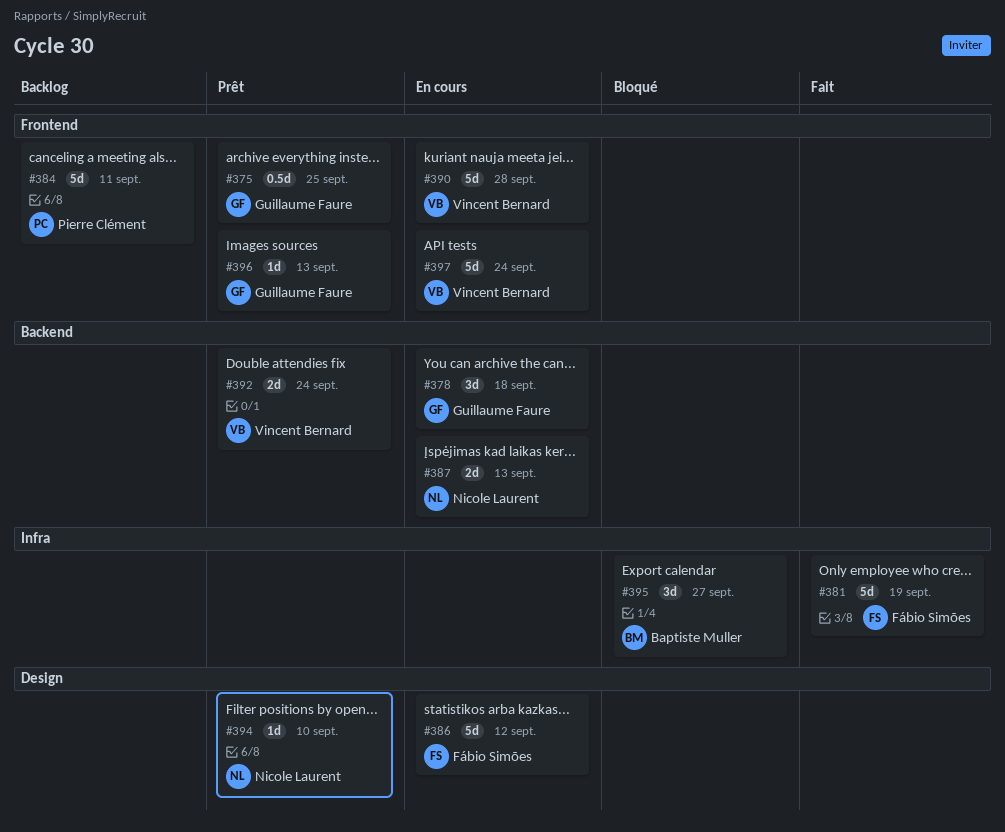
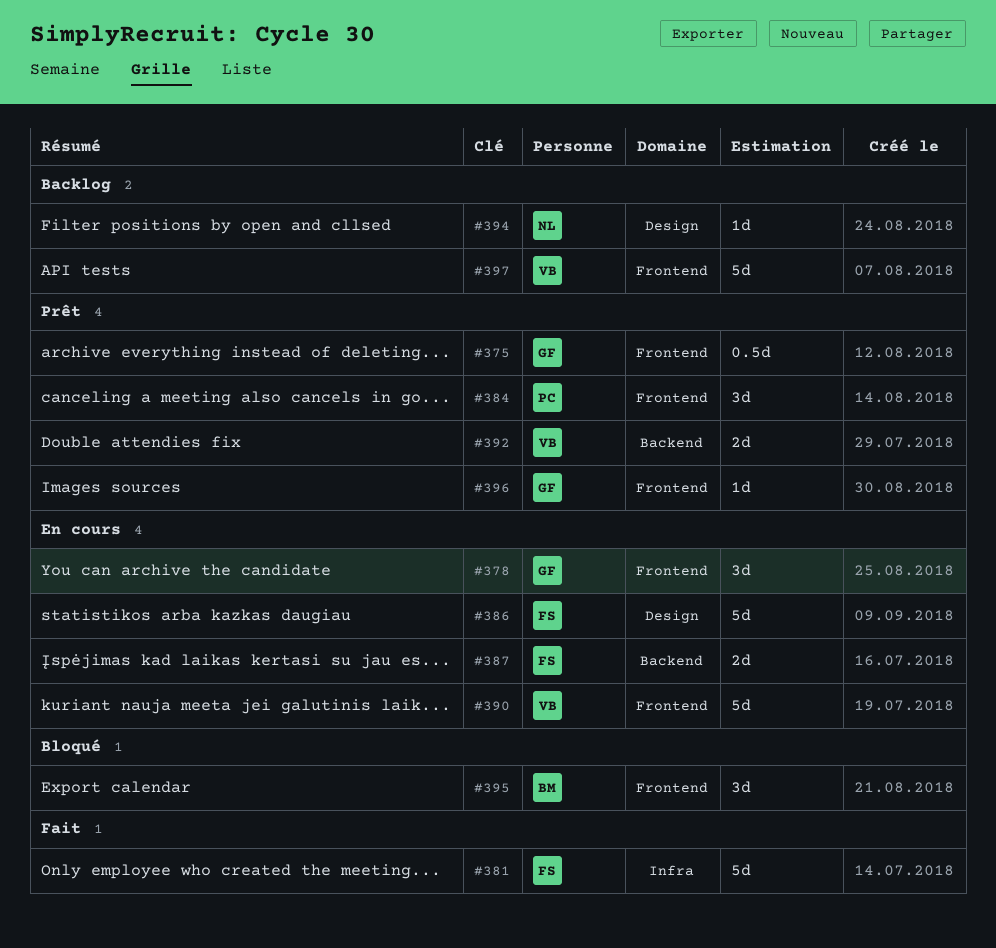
#378, label: Backend -> Frontend
#384, status: Backlog -> Prêt
#384, estimate: 5d -> 3d
#387, owner: Nicole Laurent -> Fábio Simões
#394, status: Prêt -> Backlog
#395, label: Infra -> Frontend
#397, status: En cours -> Backlog

